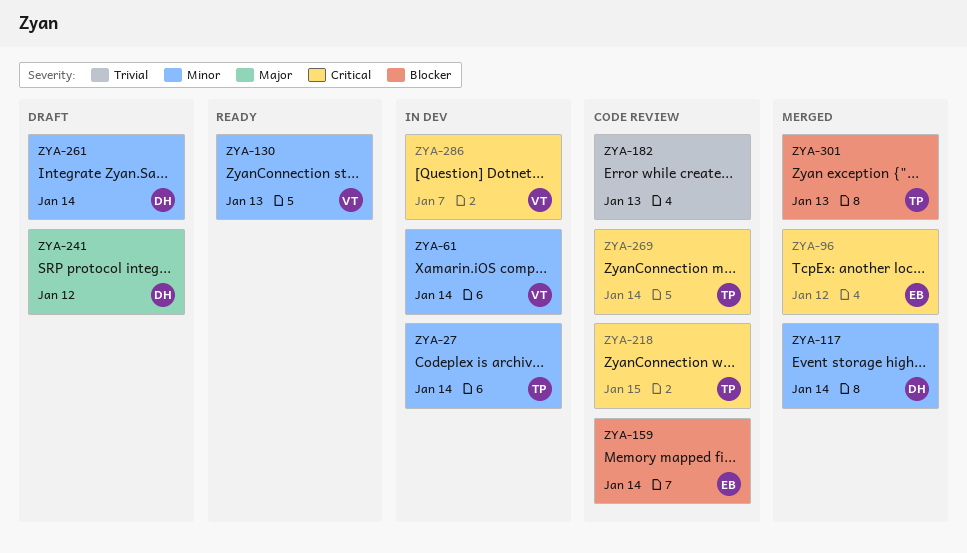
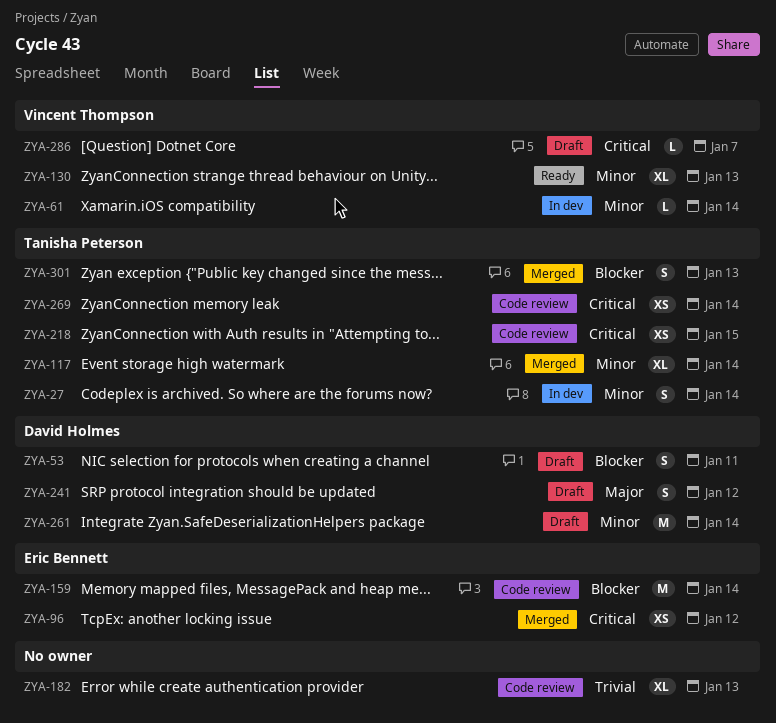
ZYA-53: none -> present
ZYA-117, owner: David Holmes -> Tanisha Peterson
ZYA-286, status: In dev -> Draft

